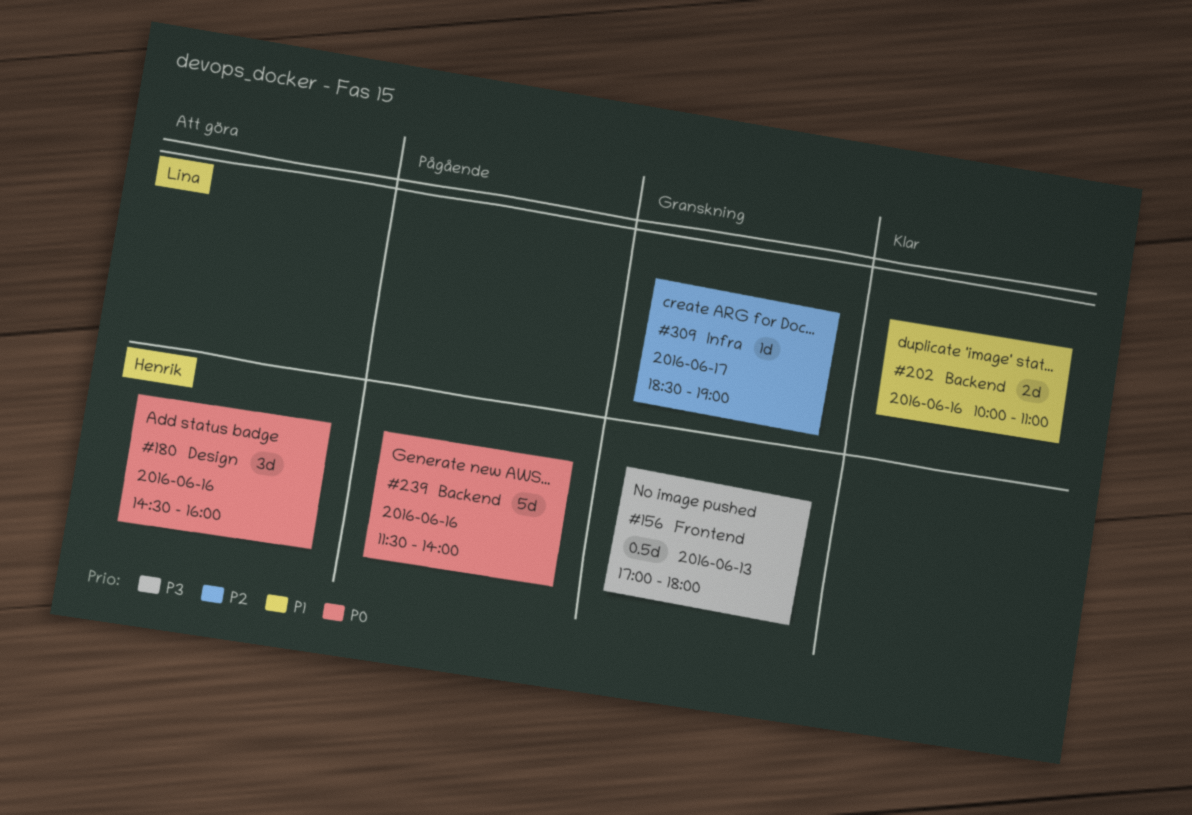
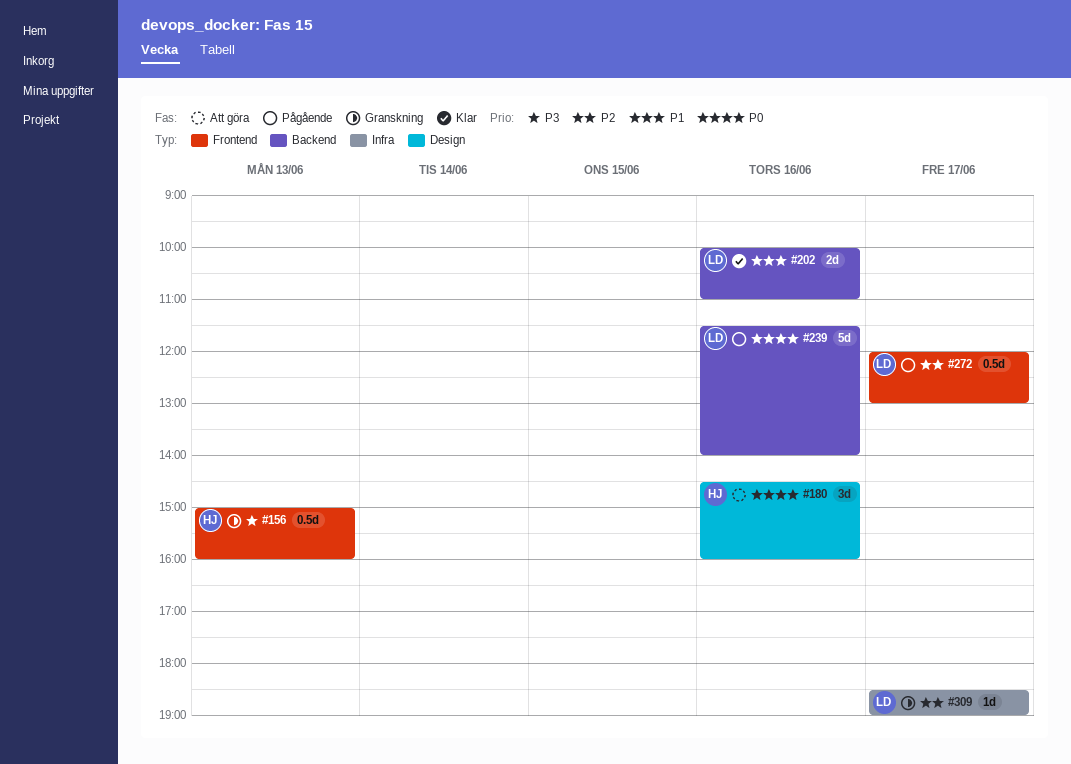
#156, begins: 17:00 -> 15:00
#156, ends: 18:00 -> 16:00
#239, owner: Henrik -> Lina
#272: none -> present

